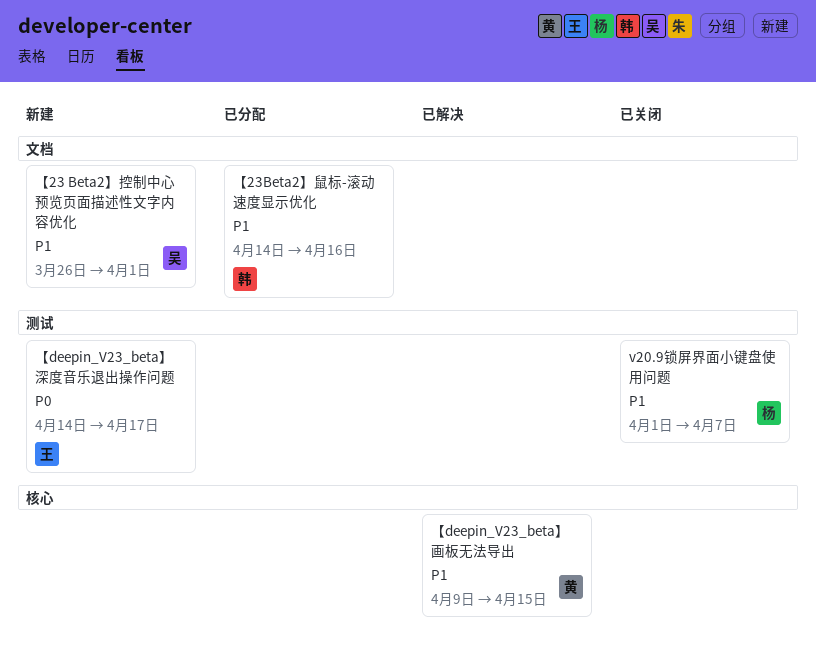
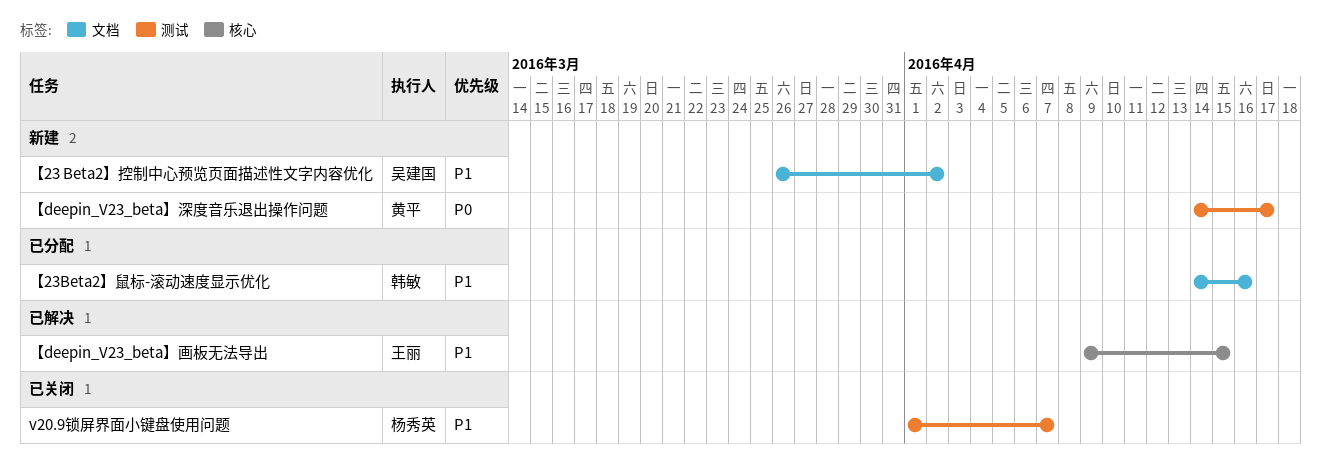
【23 Beta2】控制中心预览页面描述性文字内容优化, due: Apr 1 -> Apr 2
【deepin_V23_beta】深度音乐退出操作问题, owner: 王丽 -> 黄平
【deepin_V23_beta】画板无法导出, owner: 黄平 -> 王丽

